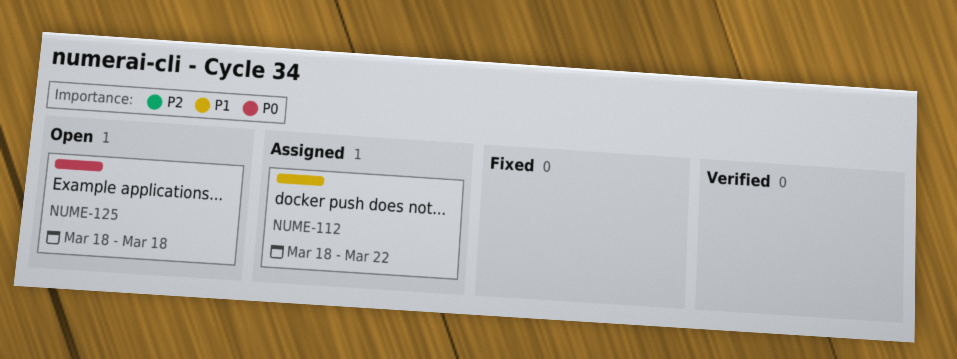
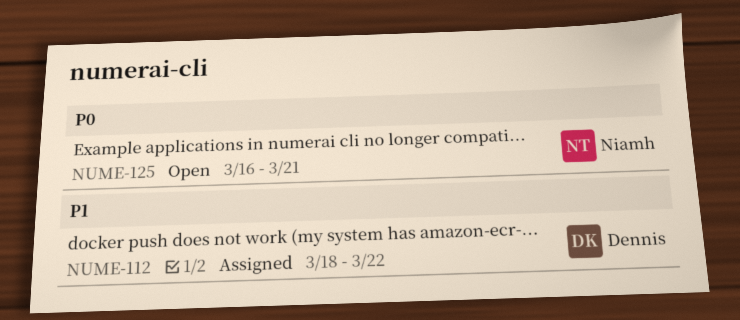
NUME-125, start: Mar 18 -> Mar 16
NUME-125, due: Mar 18 -> Mar 21

